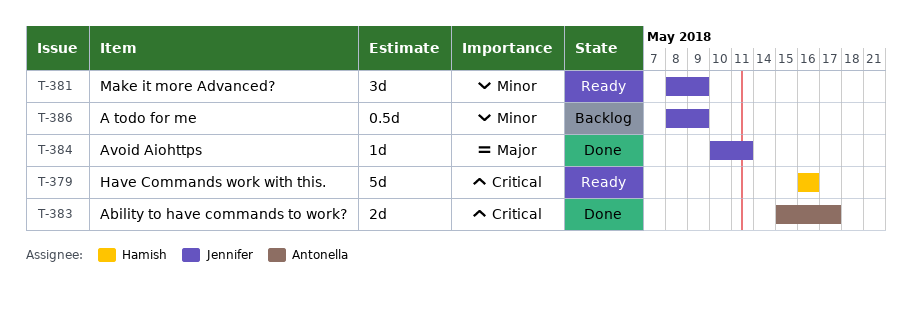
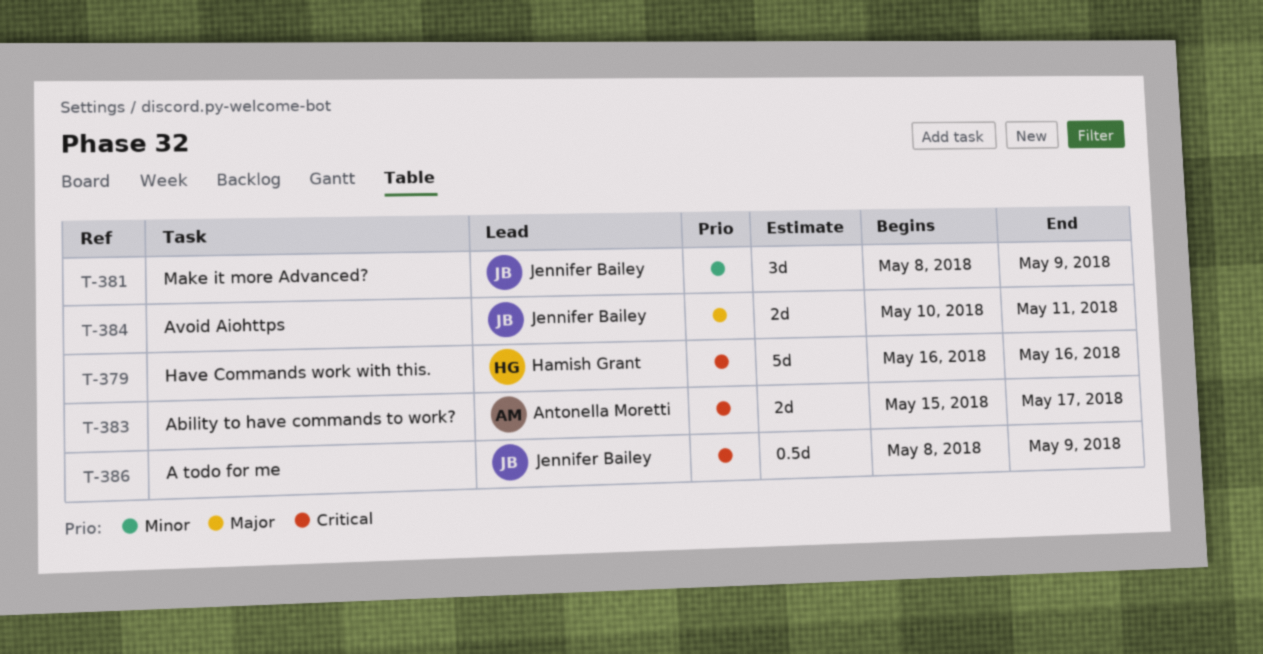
T-384, estimate: 1d -> 2d
T-386, priority: Minor -> Critical

